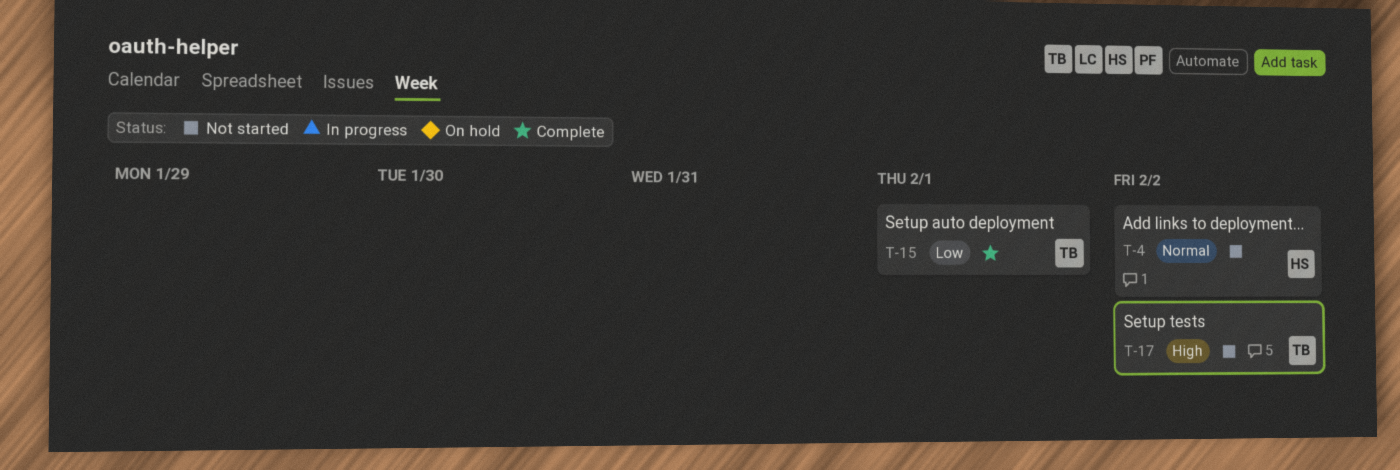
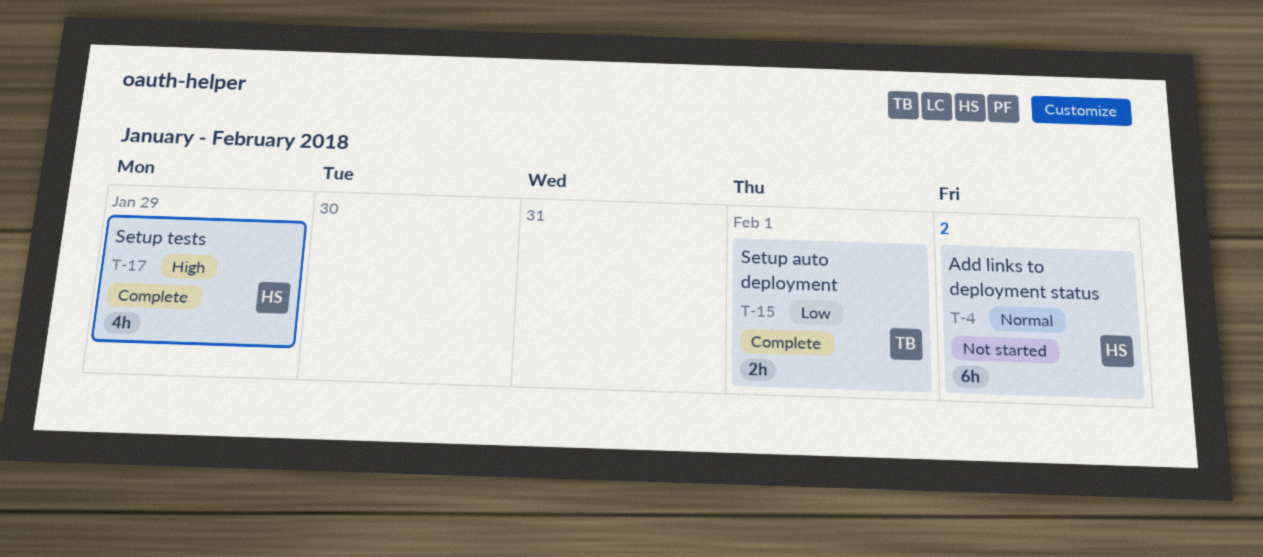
T-17, status: Not started -> Complete
T-17, owner: TB -> HS
T-17, due: Feb 2 -> Jan 29

